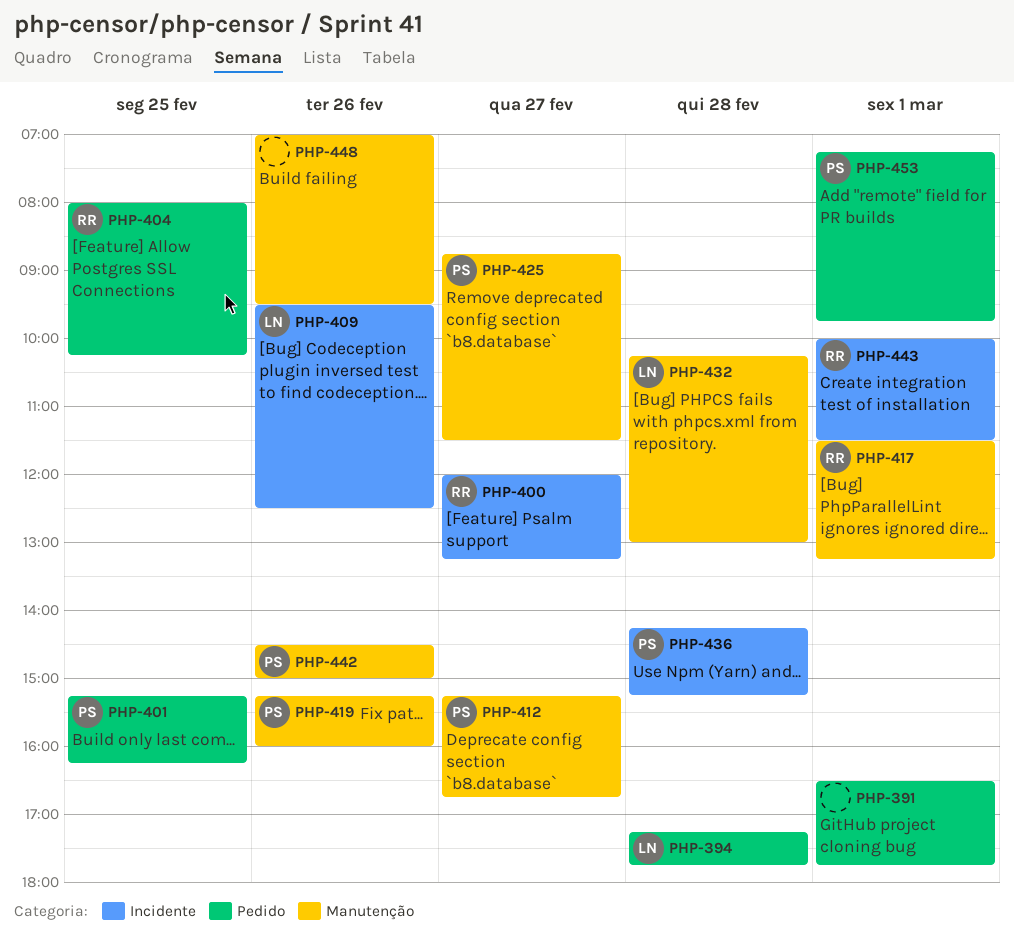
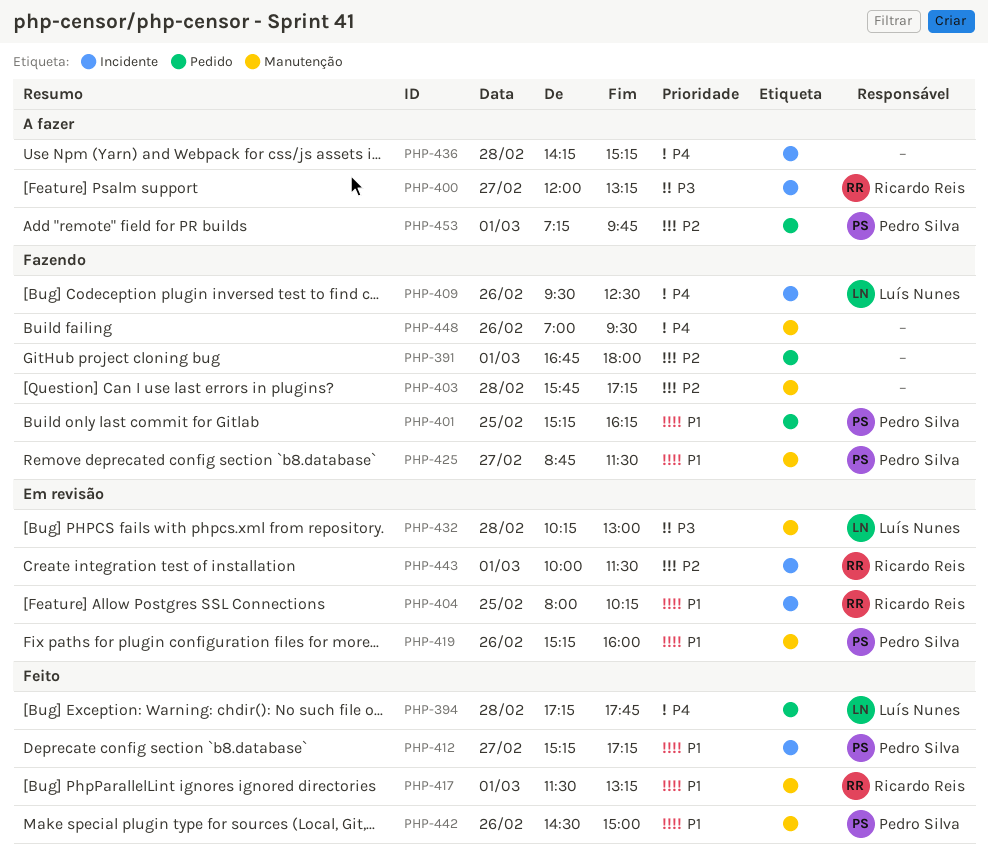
PHP-391, begins: 16:30 -> 16:45
PHP-391, ends: 17:45 -> 18:00
PHP-403: none -> present
PHP-404, label: Pedido -> Incidente
PHP-412, label: Manutenção -> Incidente
PHP-412, ends: 16:45 -> 17:15
PHP-436, owner: Pedro Silva -> none

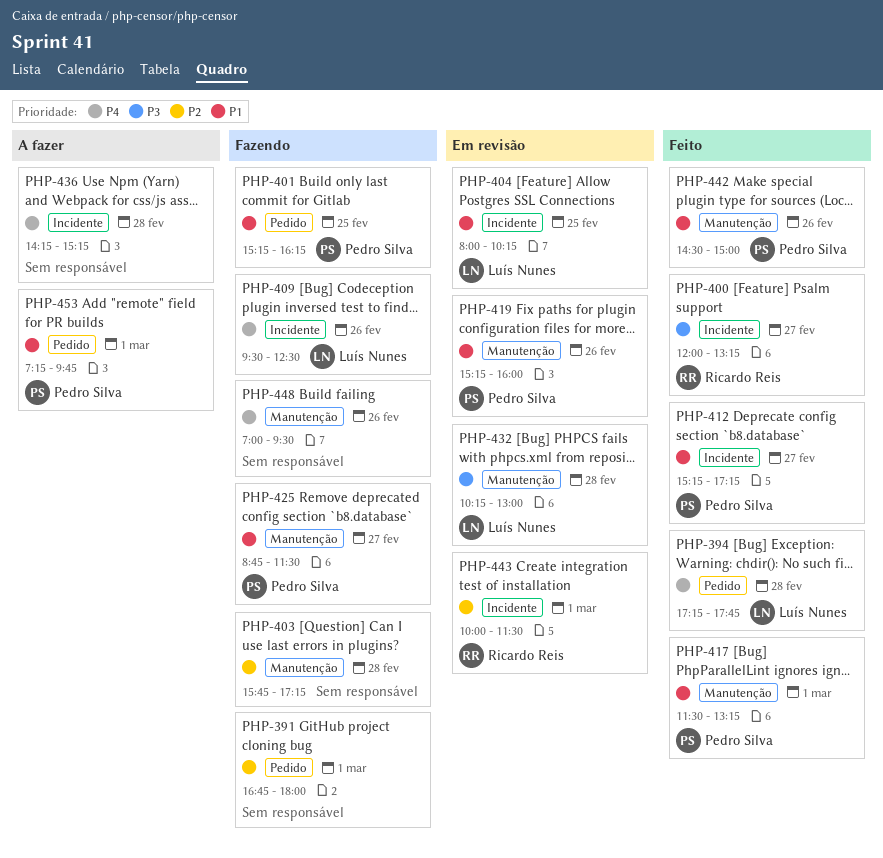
PHP-400, status: A fazer -> Feito
PHP-404, owner: Ricardo Reis -> Luís Nunes
PHP-417, owner: Ricardo Reis -> Pedro Silva
PHP-453, priority: P2 -> P1

